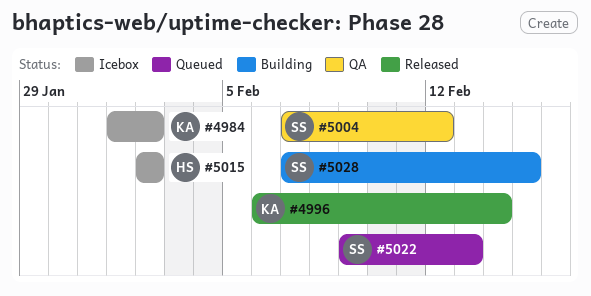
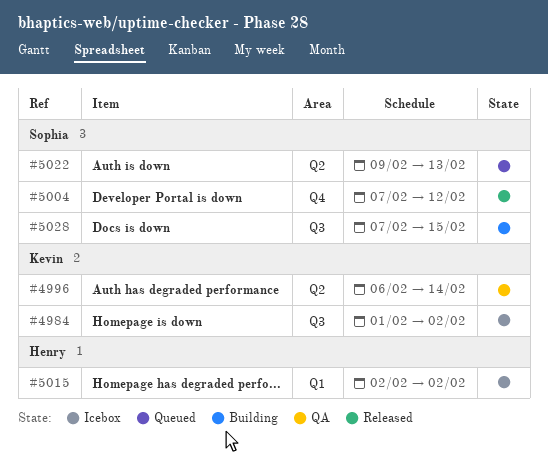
#4996, status: Released -> QA
#5004, status: QA -> Released

